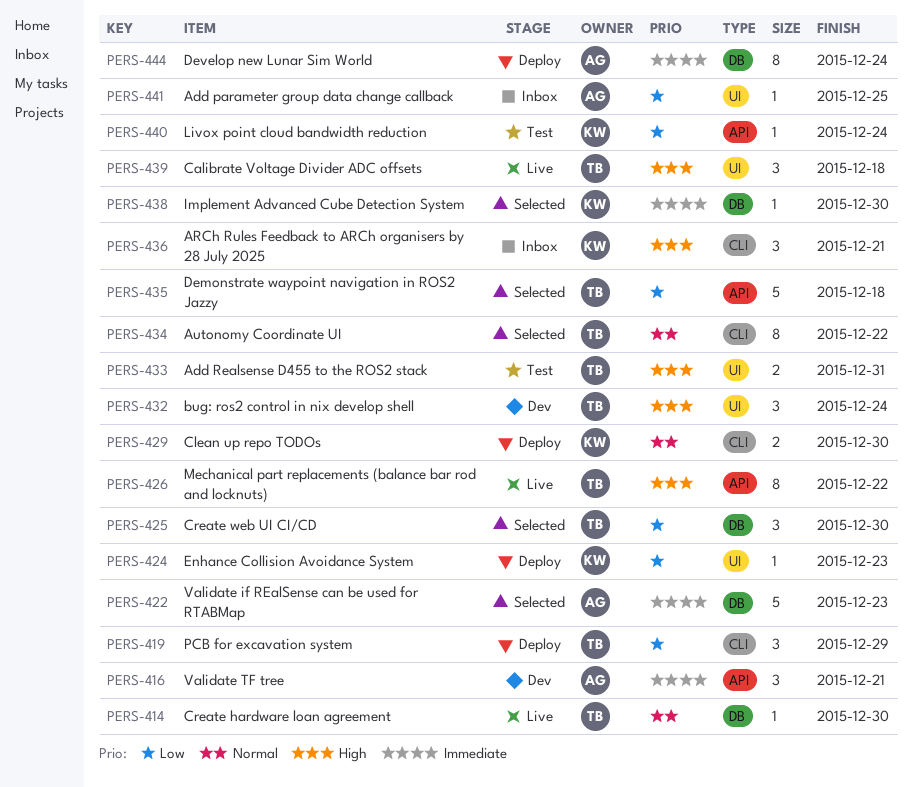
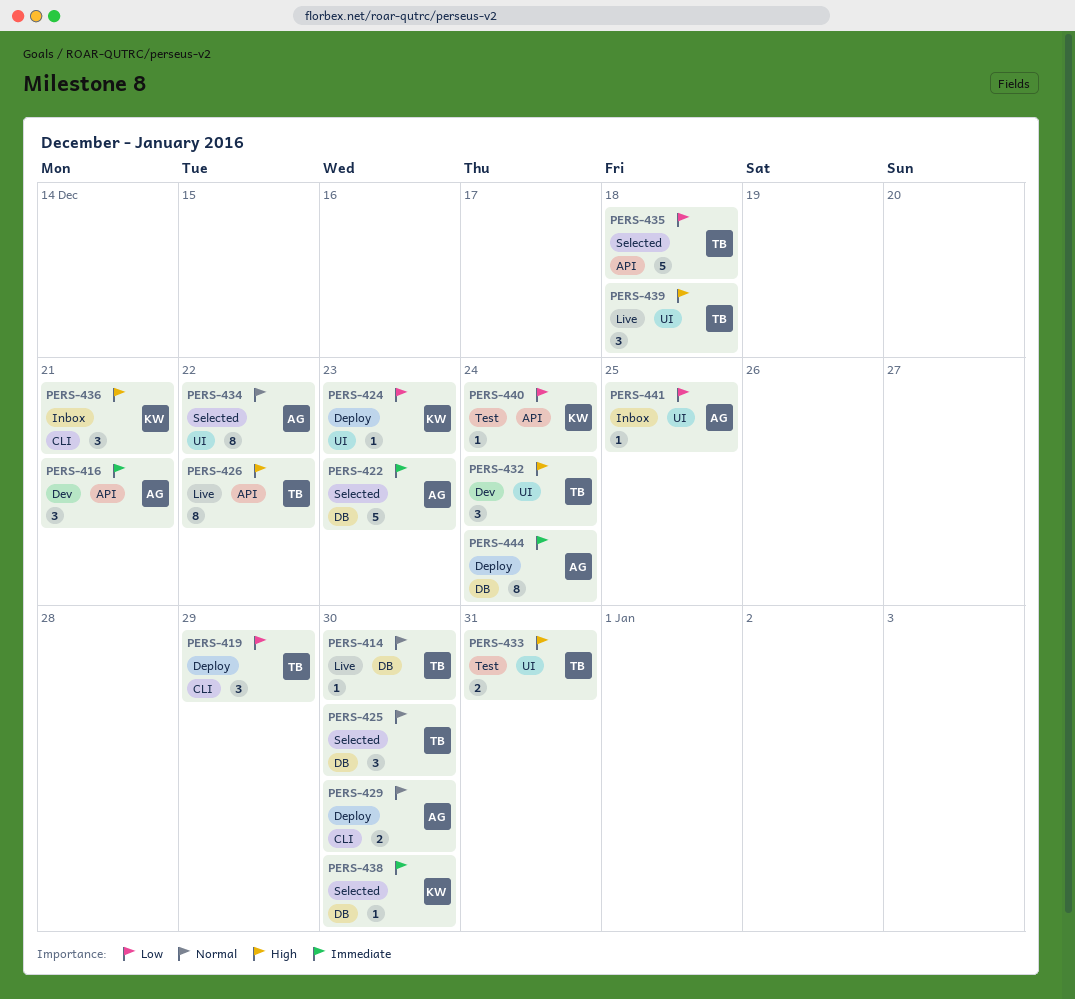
PERS-425, priority: Low -> Normal
PERS-429, owner: KW -> AG
PERS-434, owner: TB -> AG
PERS-434, label: CLI -> UI

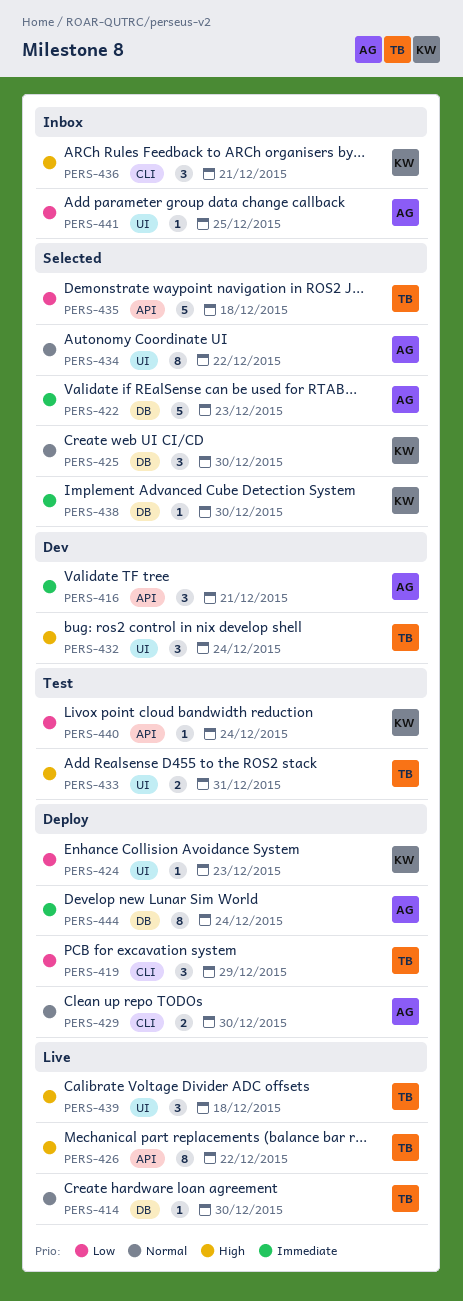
PERS-425, owner: TB -> KW

